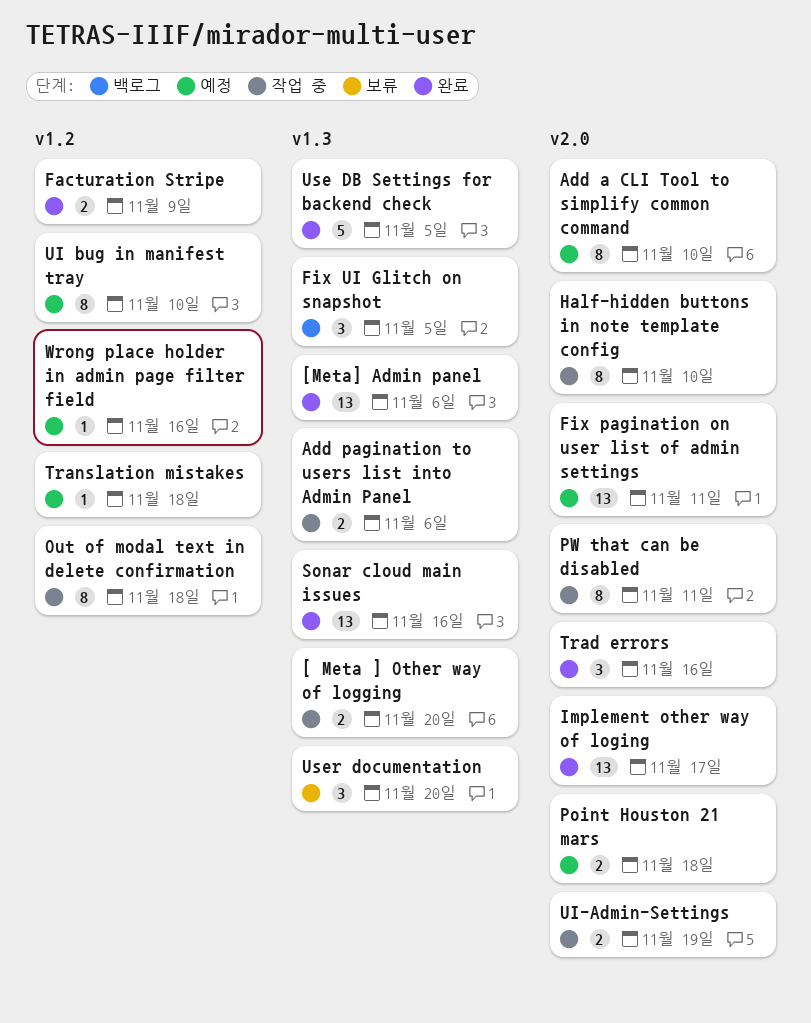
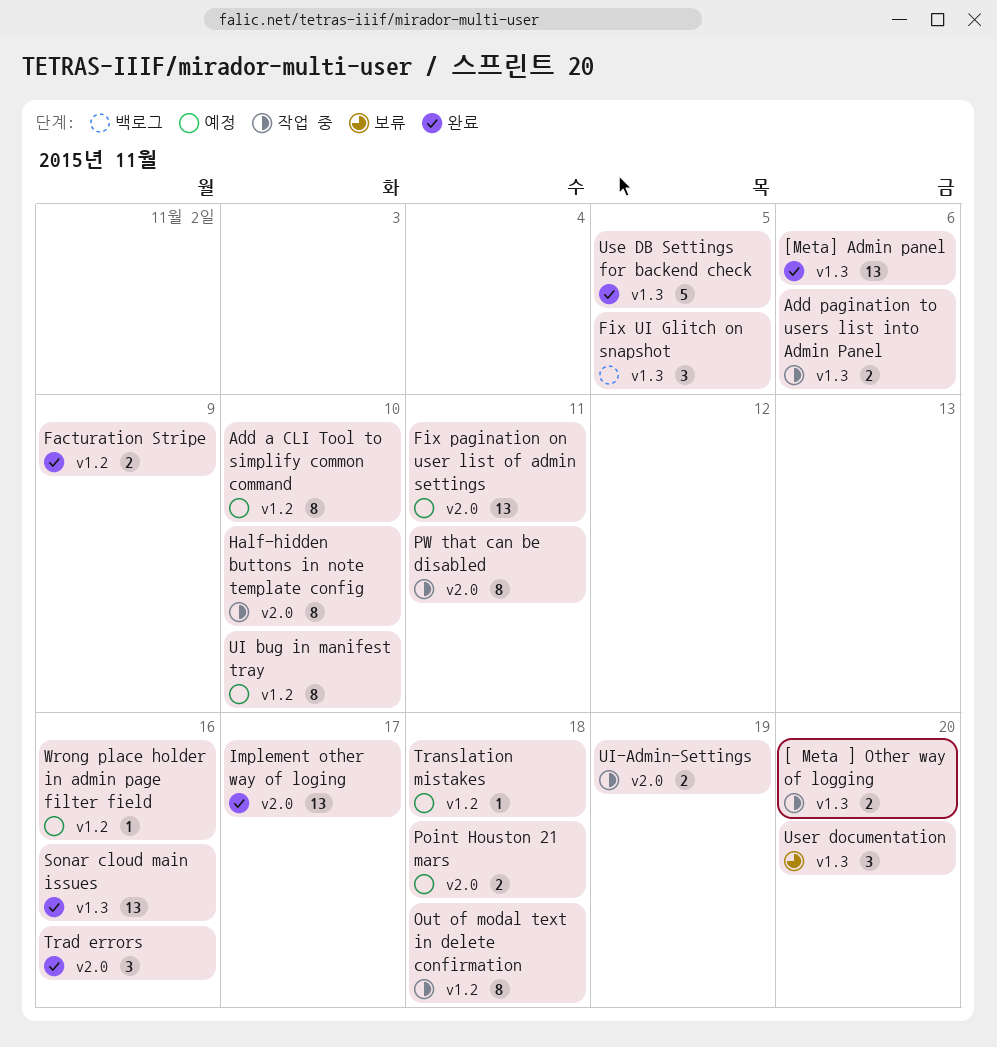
Add a CLI Tool to simplify common command, label: v2.0 -> v1.2

